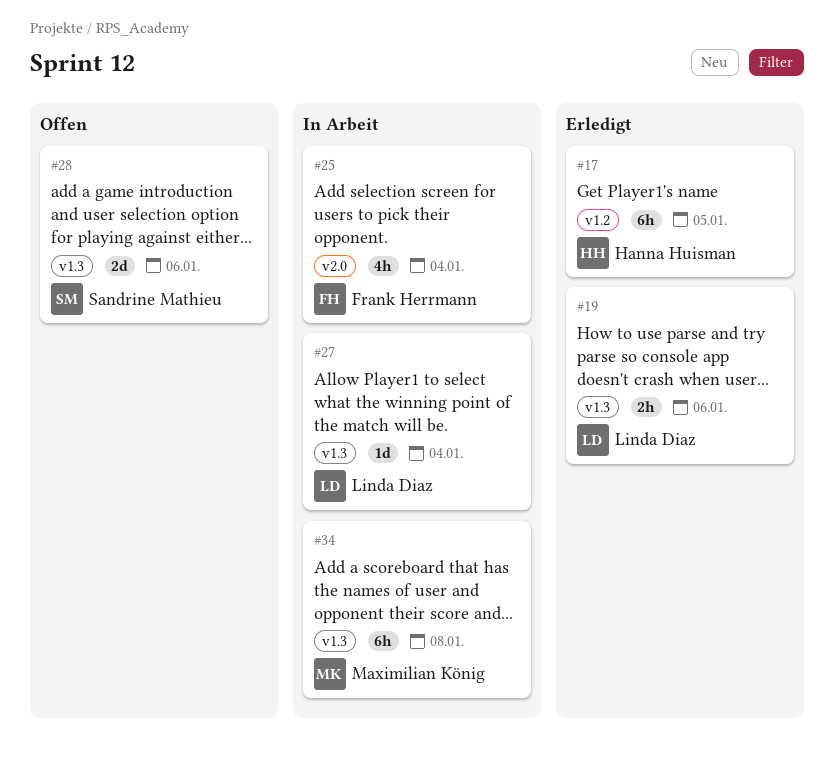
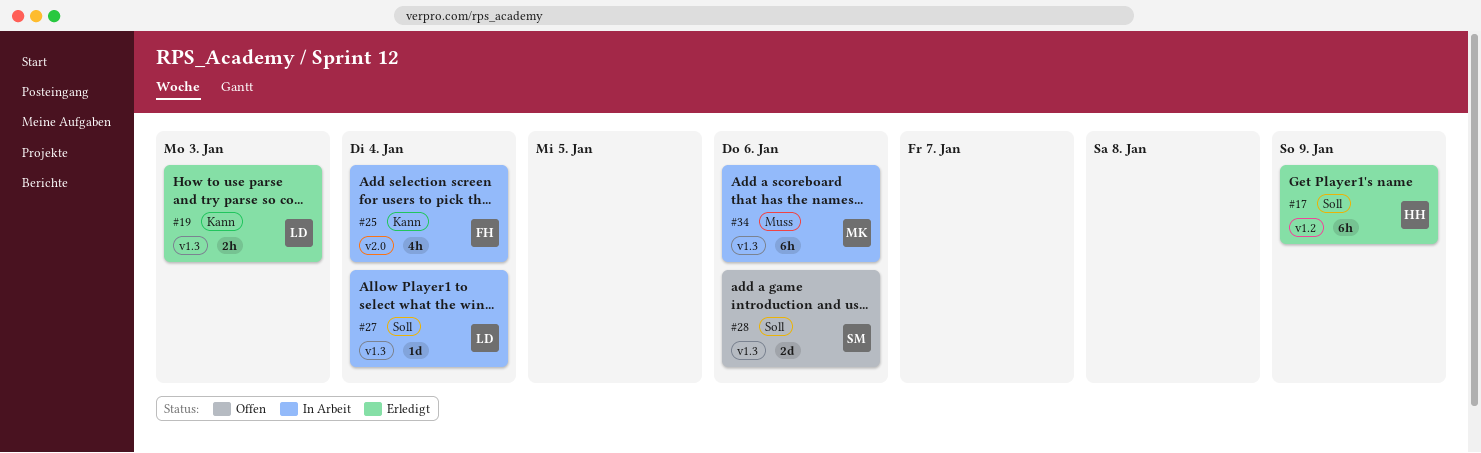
#17, due: Jan 5 -> Jan 9
#19, due: Jan 6 -> Jan 3
#34, due: Jan 8 -> Jan 6

